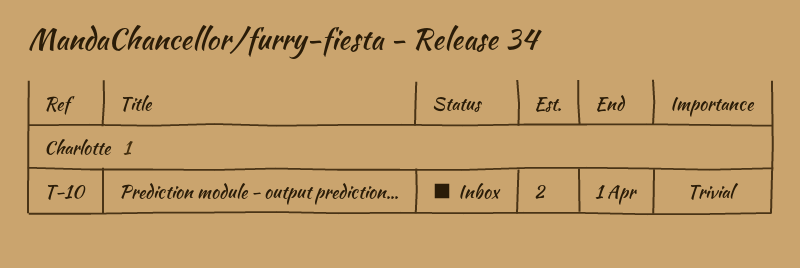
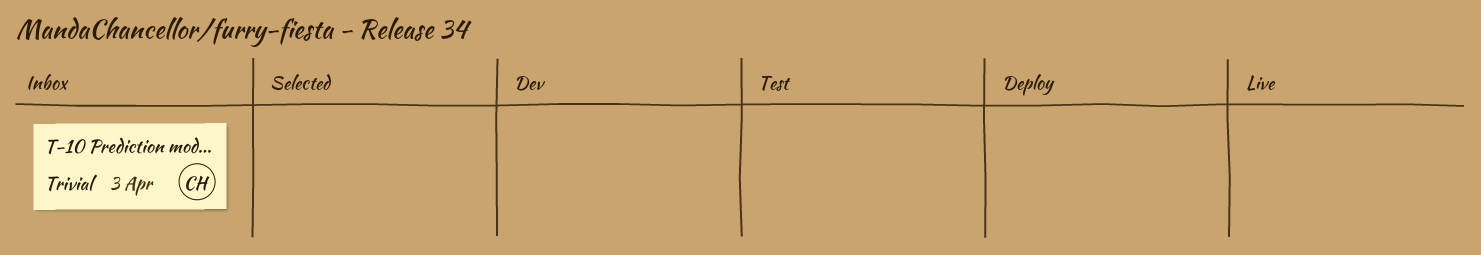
T-10, due: Apr 1 -> Apr 3

